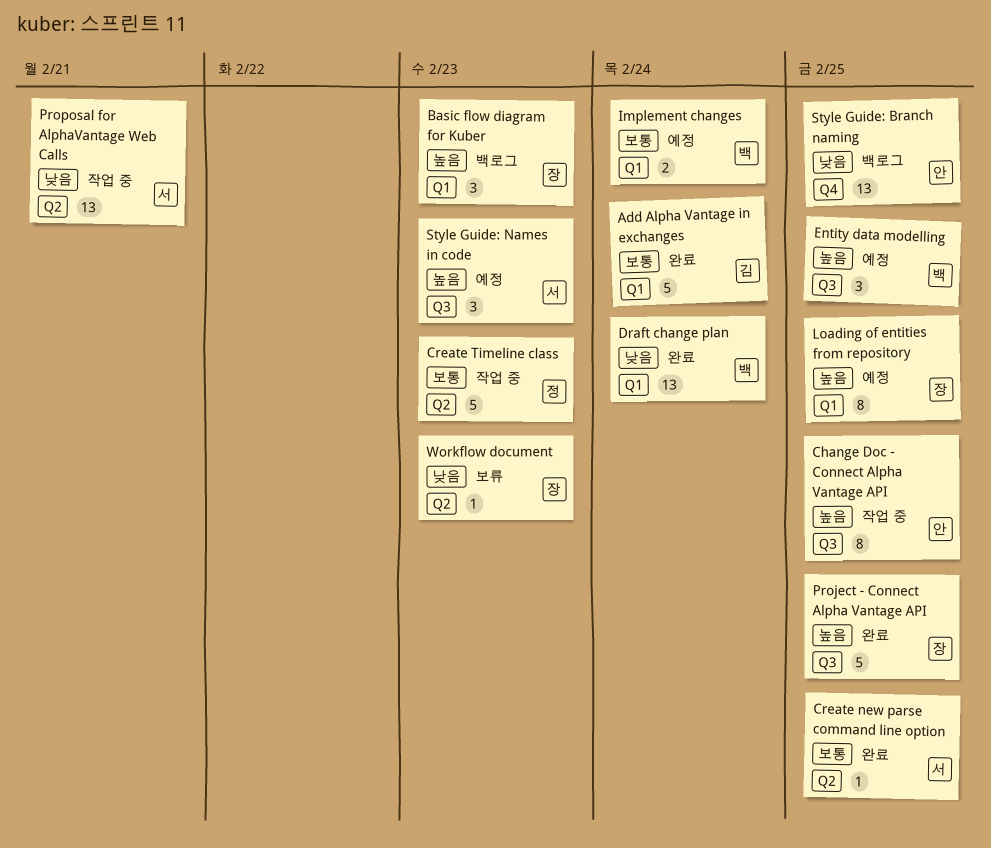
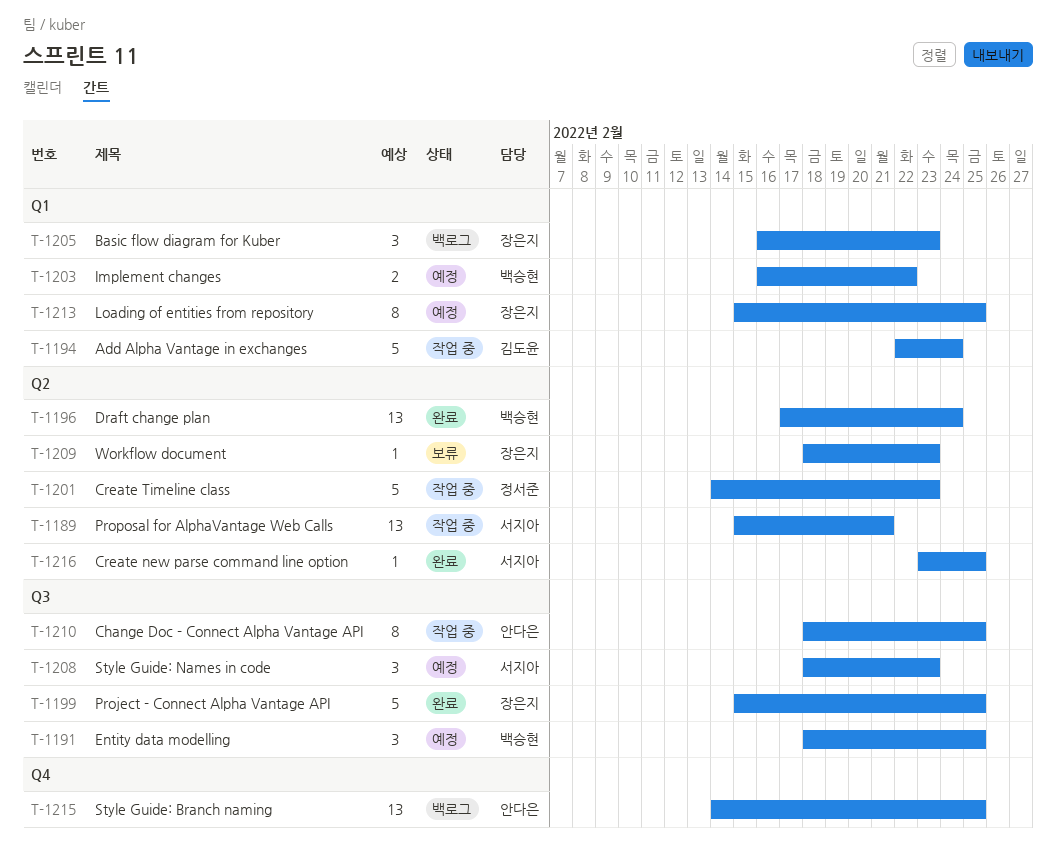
Add Alpha Vantage in exchanges, status: 완료 -> 작업 중
Draft change plan, label: Q1 -> Q2
Implement changes, due: Feb 24 -> Feb 22

